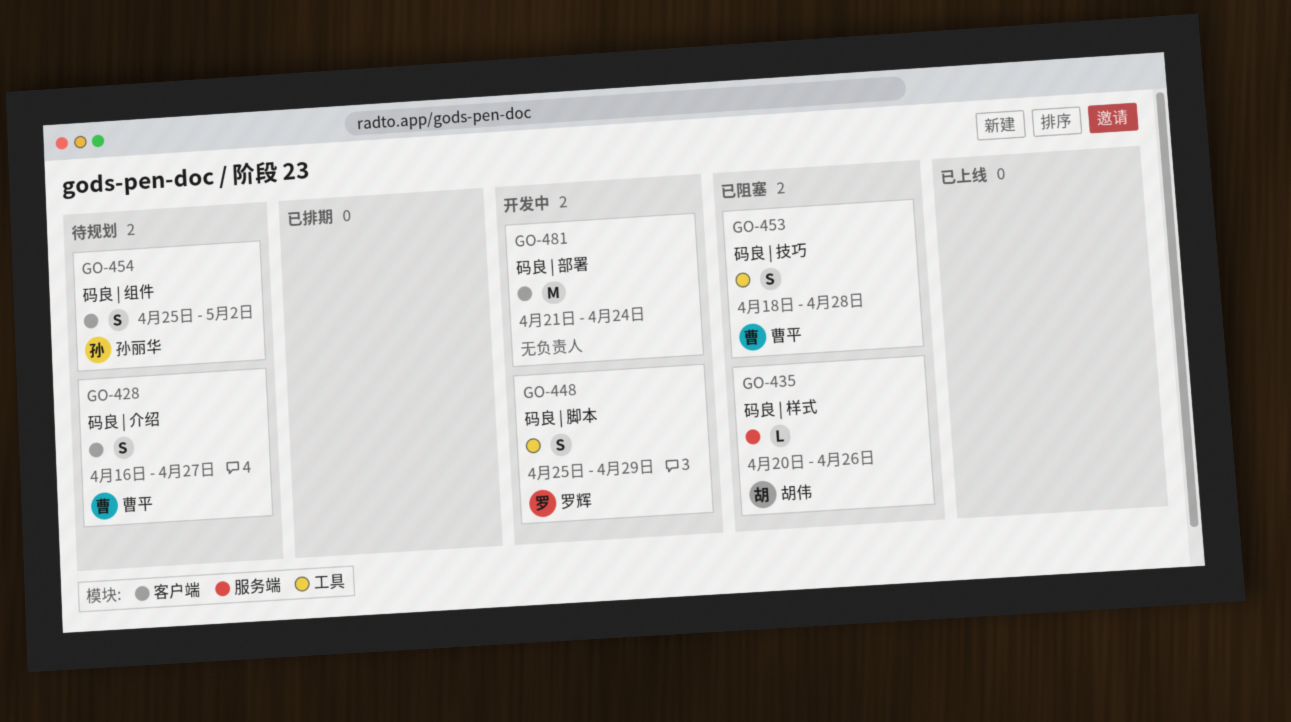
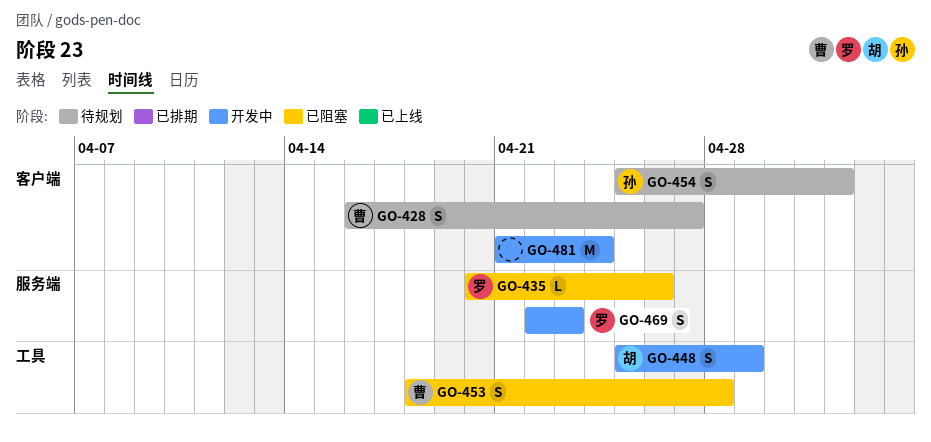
GO-435, owner: 胡伟 -> 罗辉
GO-448, owner: 罗辉 -> 胡伟
GO-469: none -> present

